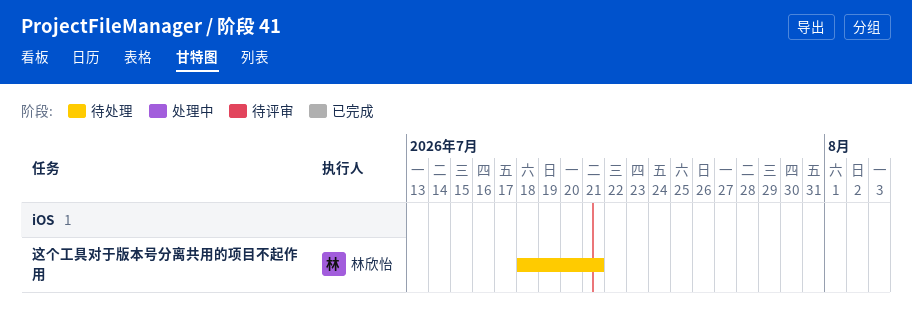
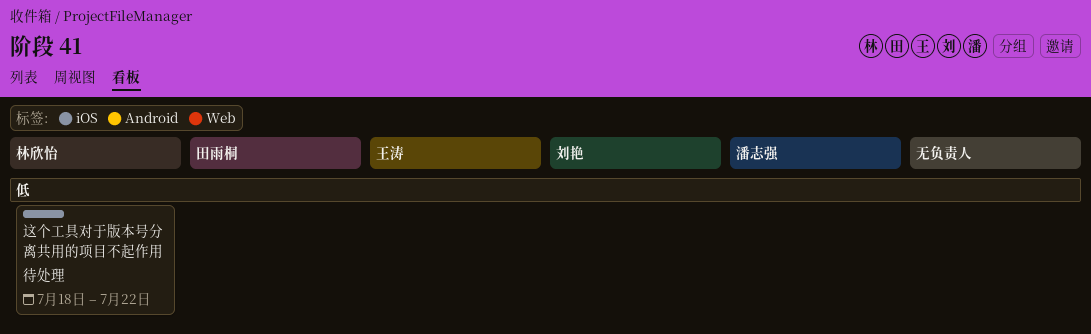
这个工具对于版本号分离共用的项目不起作用, due: Jul 21 -> Jul 22

